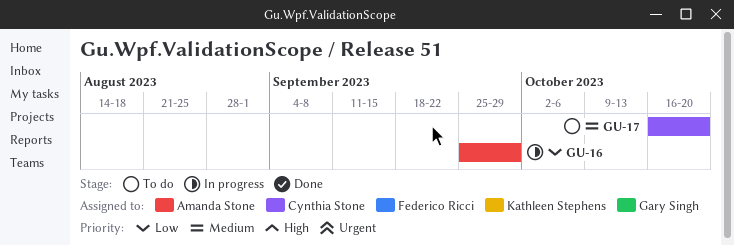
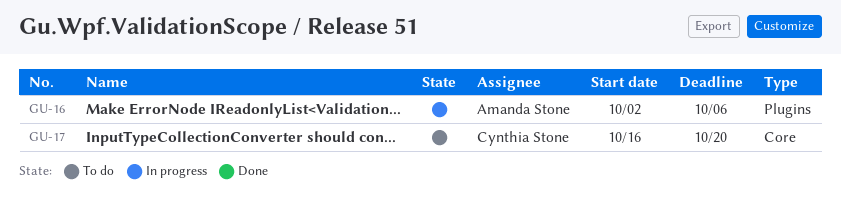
GU-16, start: Sep 25 -> Oct 2
GU-16, due: Sep 29 -> Oct 6

